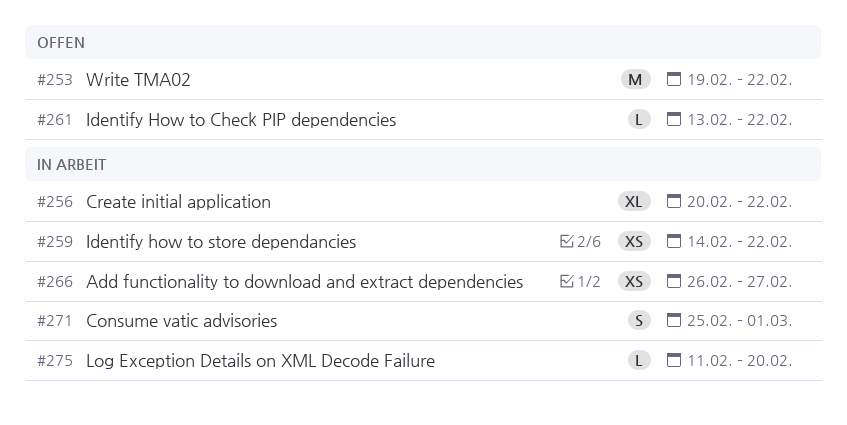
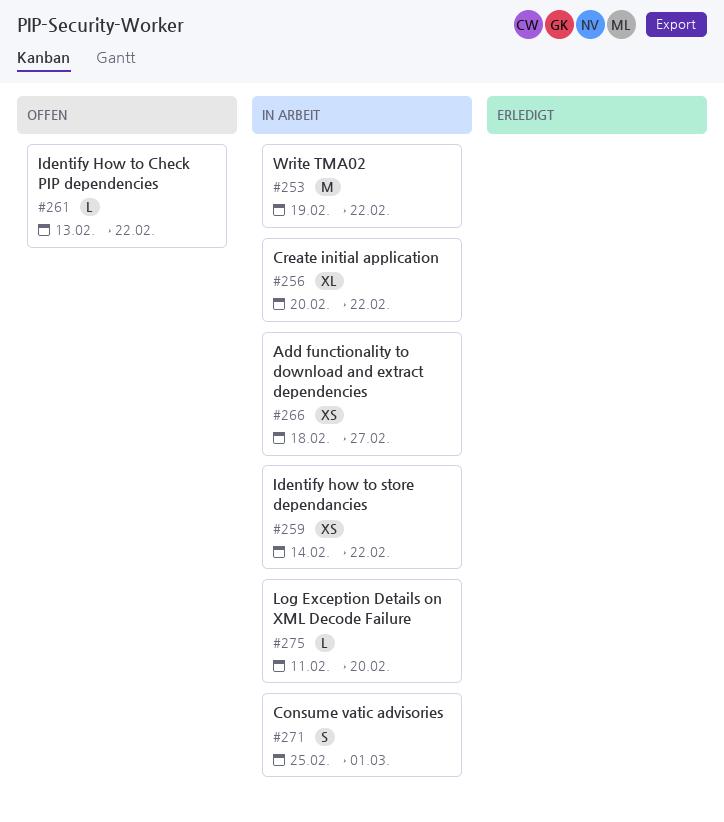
#253, status: Offen -> In Arbeit
#266, start: Feb 26 -> Feb 18

